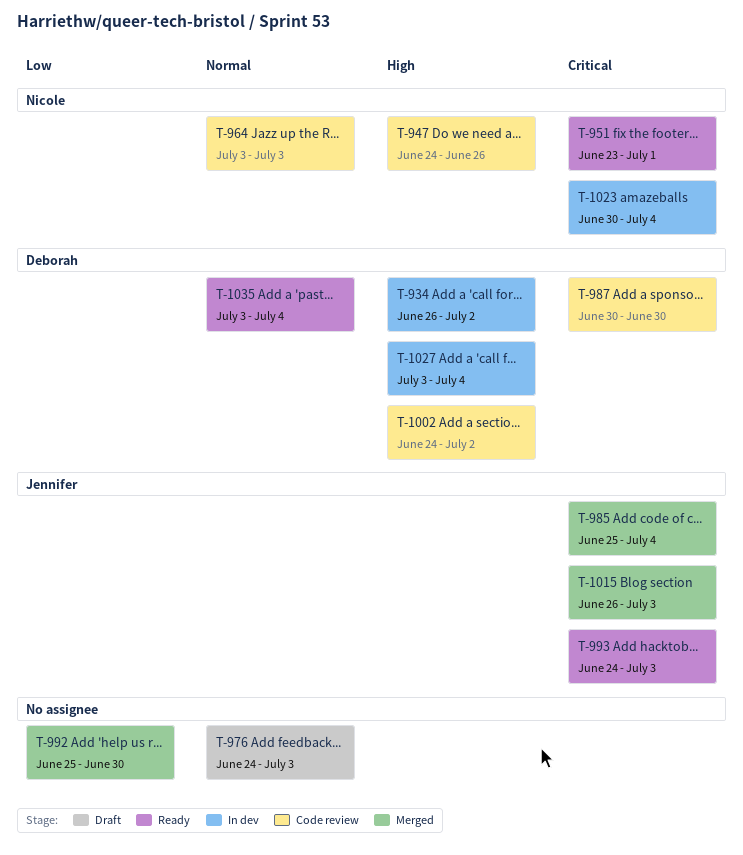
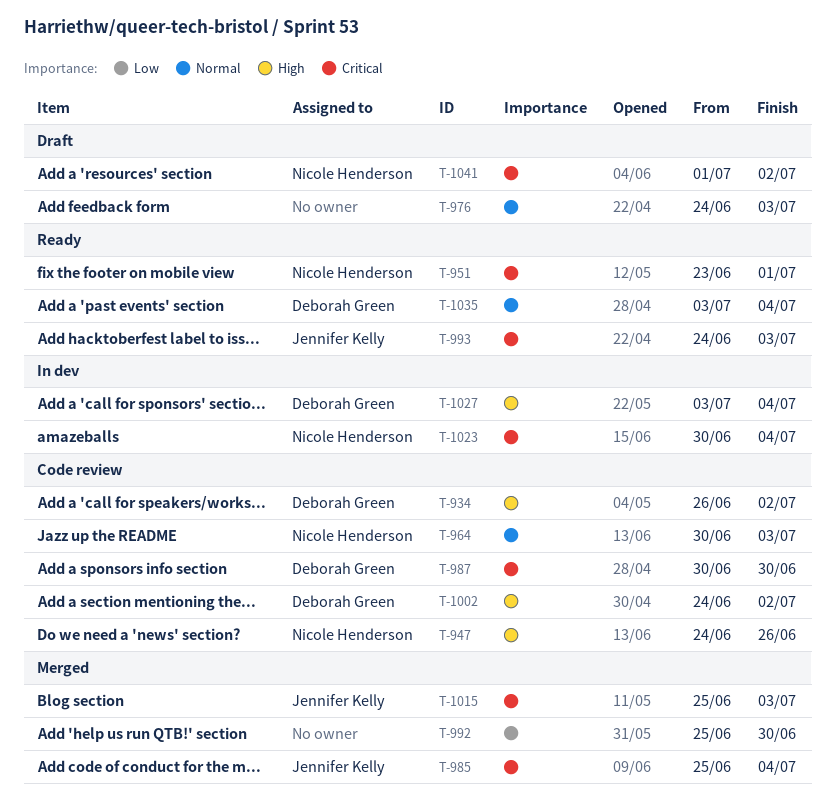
T-934, status: In dev -> Code review
T-964, start: Jul 3 -> Jun 30
T-1015, start: Jun 26 -> Jun 25
T-1041: none -> present

